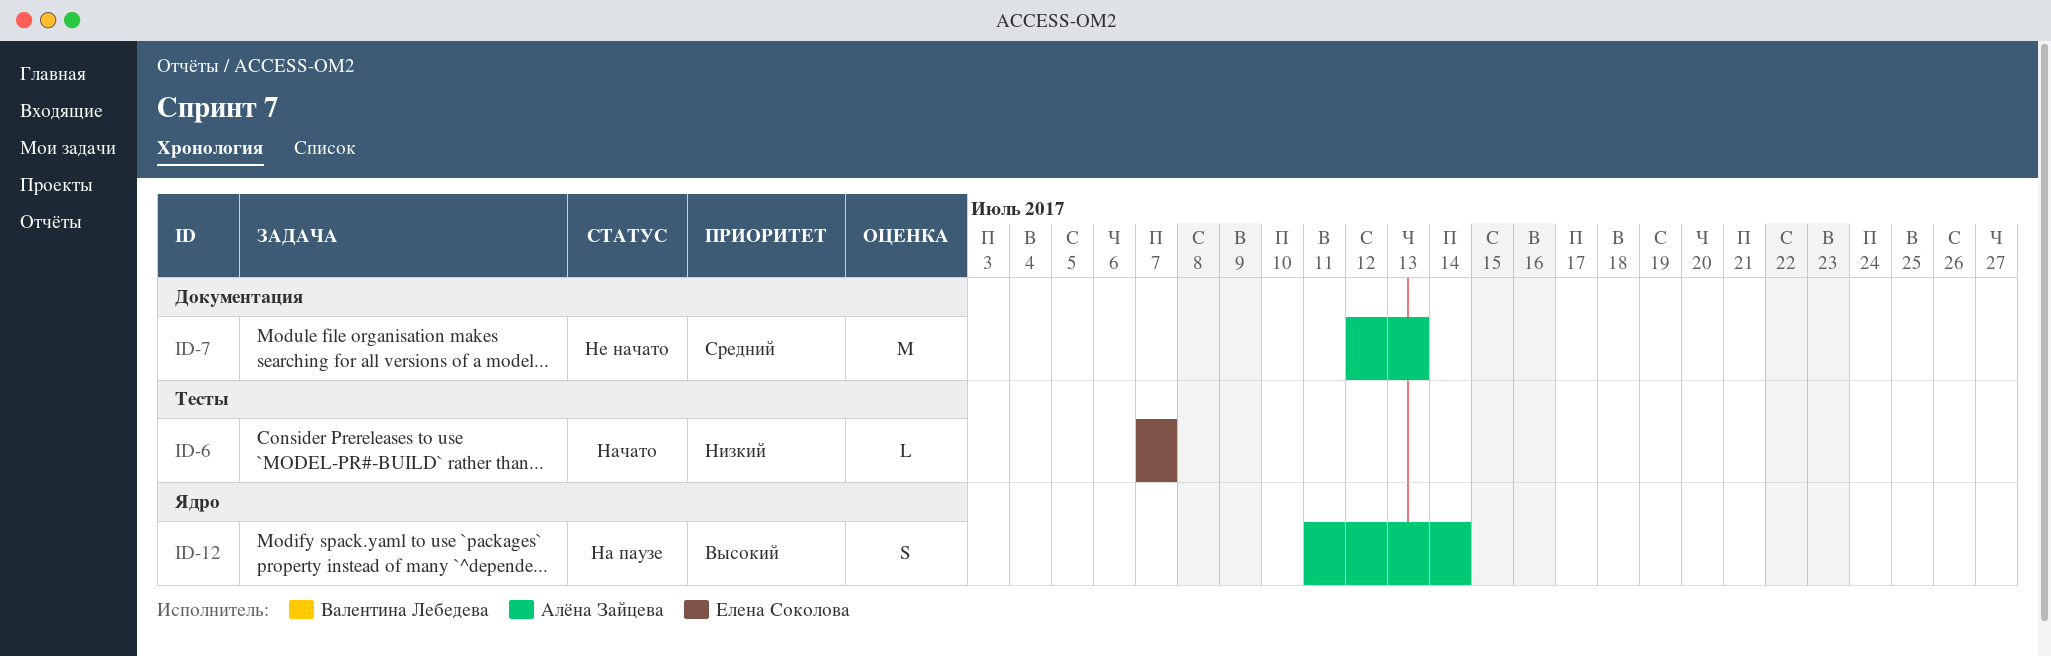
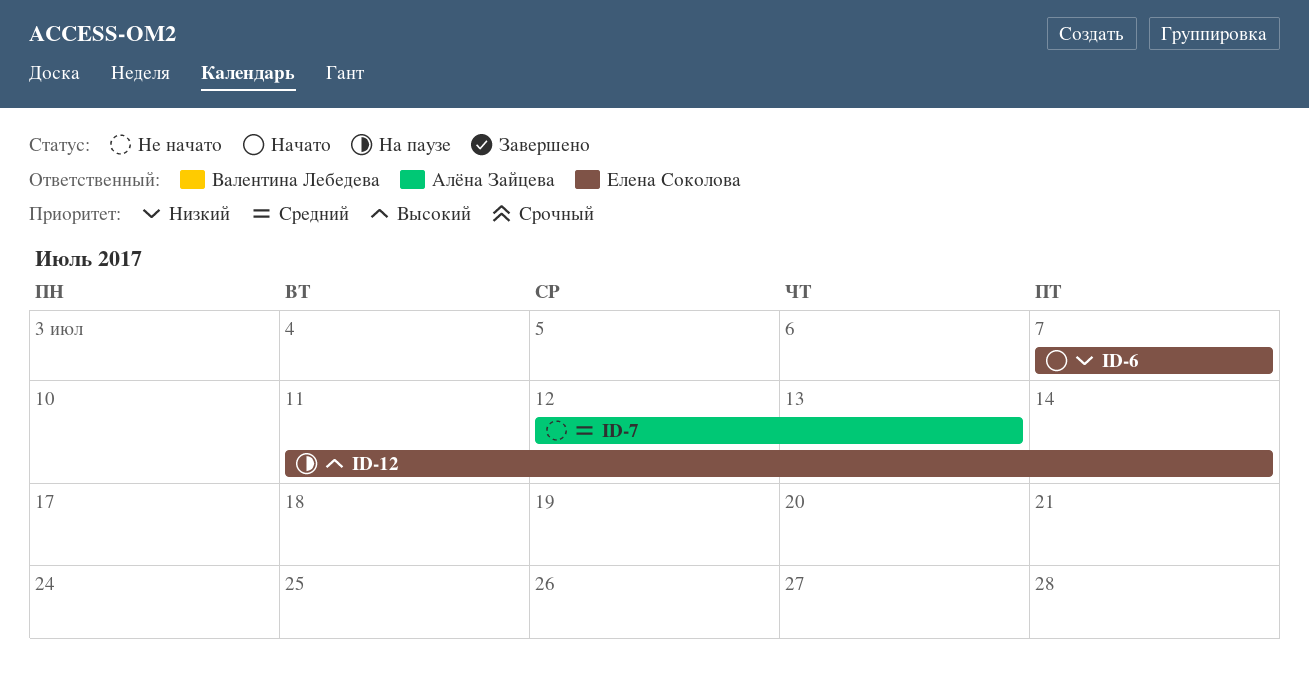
ID-12, owner: Алёна Зайцева -> Елена Соколова

